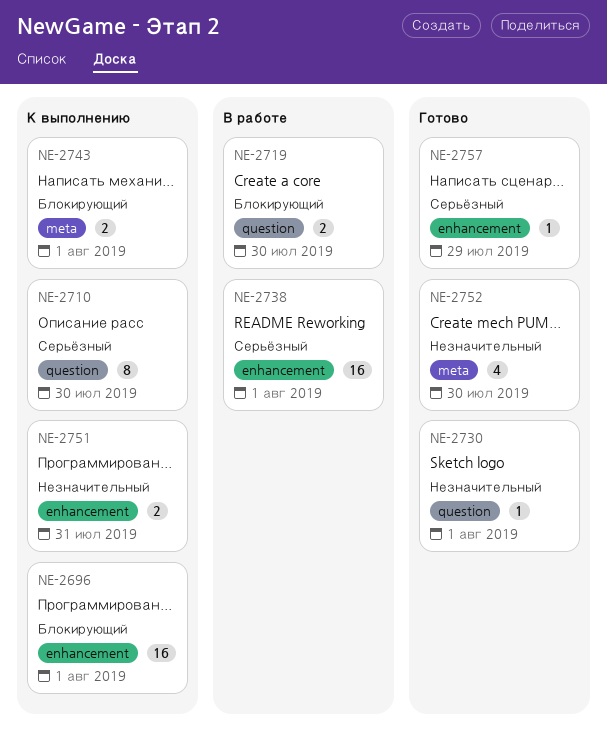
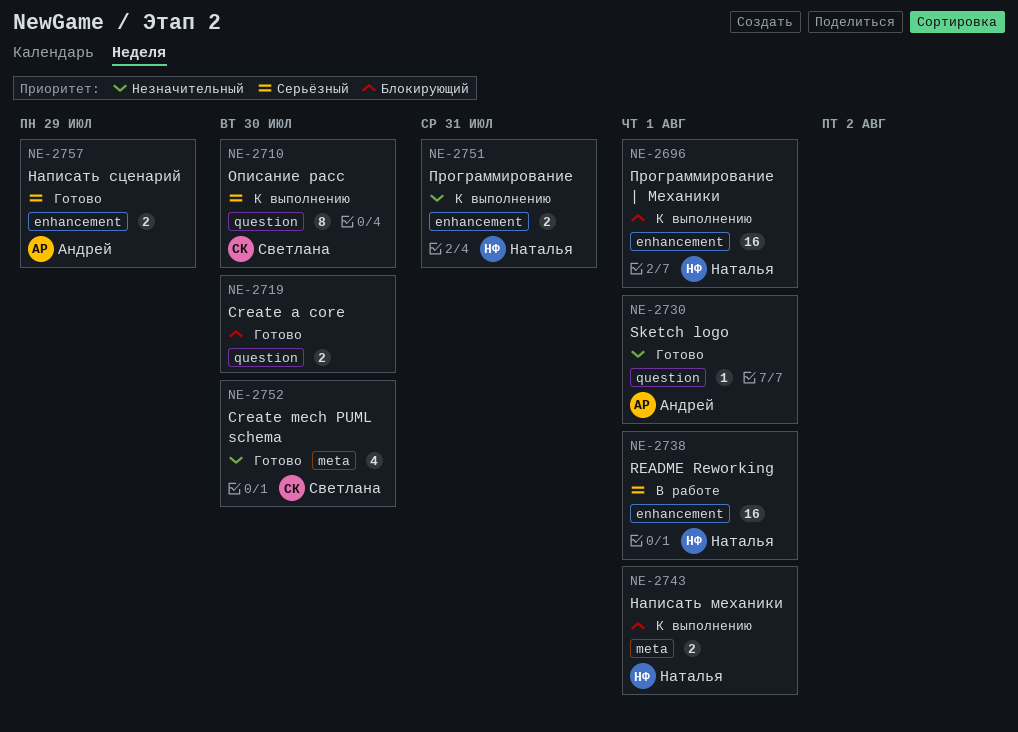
NE-2719, status: В работе -> Готово
NE-2757, estimate: 1 -> 2

